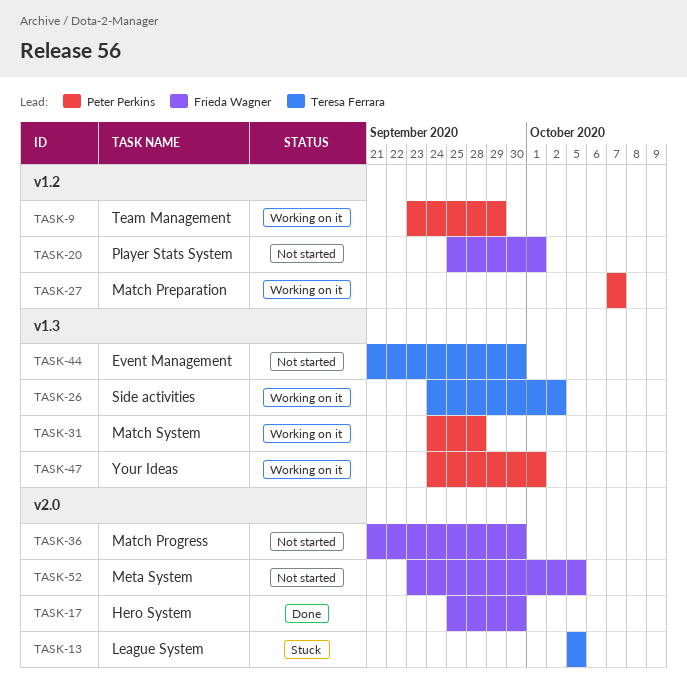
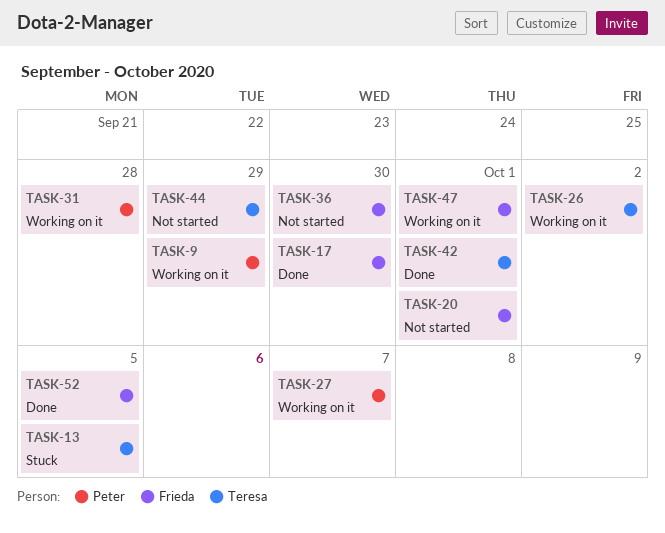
TASK-42: none -> present
TASK-44, due: Sep 30 -> Sep 29
TASK-47, owner: Peter Perkins -> Frieda Wagner
TASK-52, status: Not started -> Done

